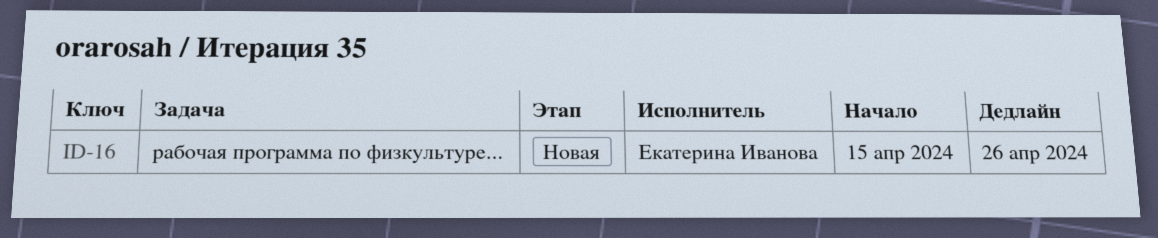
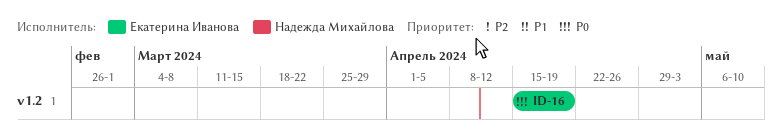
ID-16, due: Apr 26 -> Apr 19

